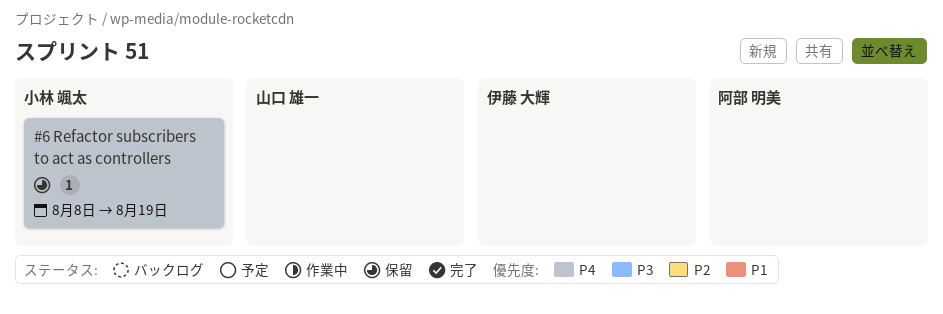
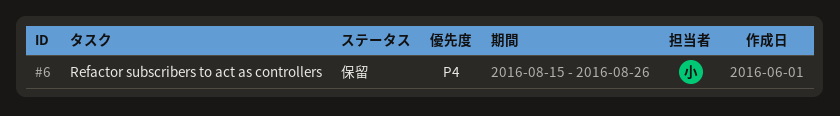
#6, start: Aug 8 -> Aug 15
#6, due: Aug 19 -> Aug 26

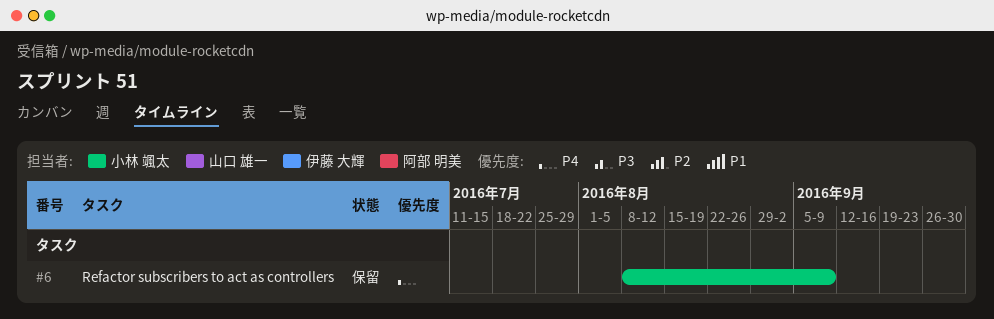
#6, start: Aug 15 -> Aug 8
#6, due: Aug 26 -> Sep 9

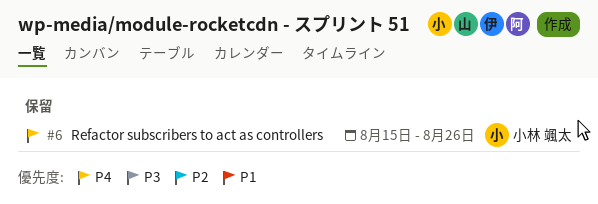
#6, start: Aug 8 -> Aug 15
#6, due: Sep 9 -> Aug 26

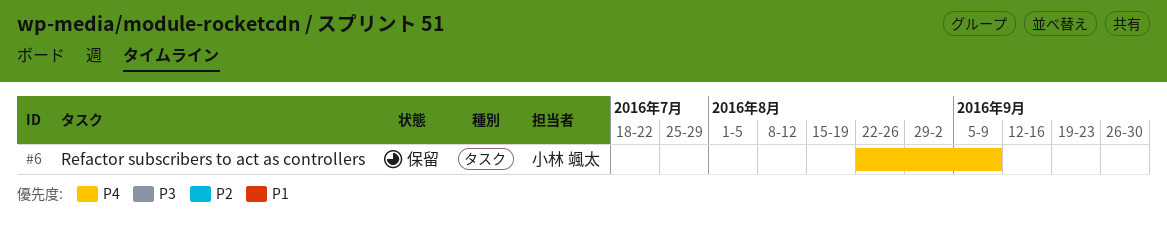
#6, start: Aug 15 -> Aug 22
#6, due: Aug 26 -> Sep 9

